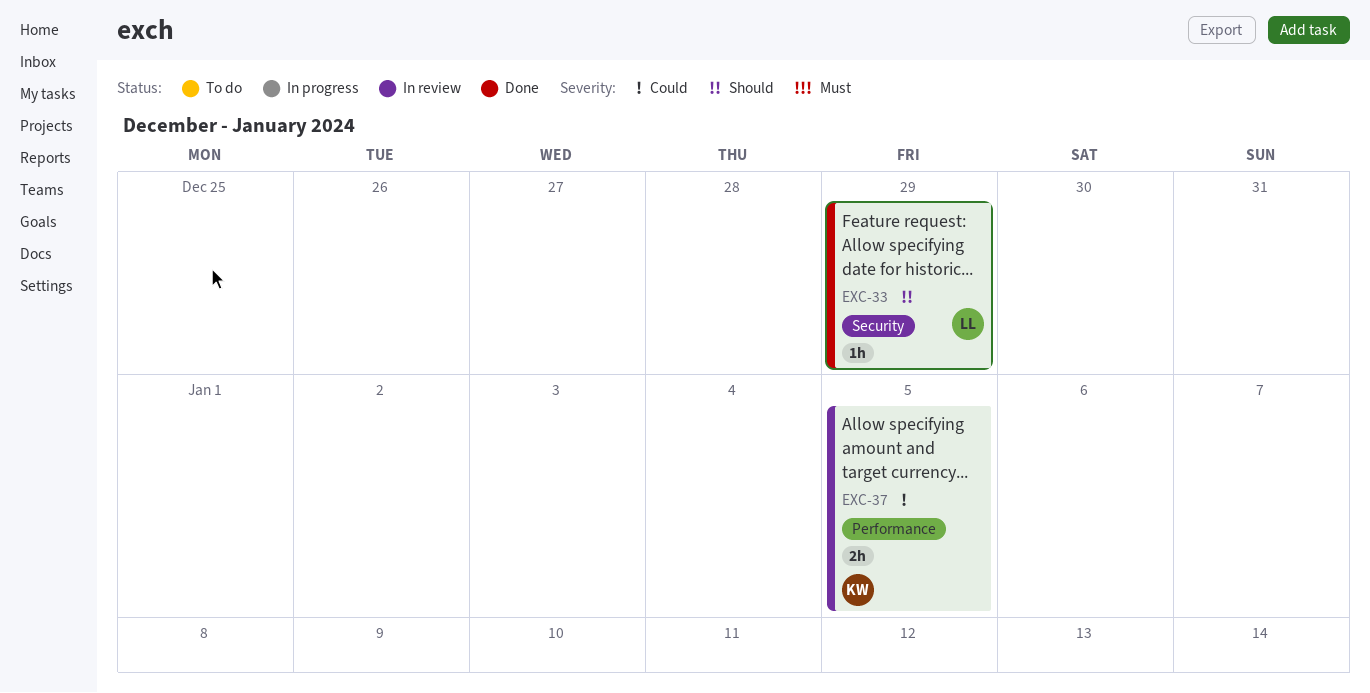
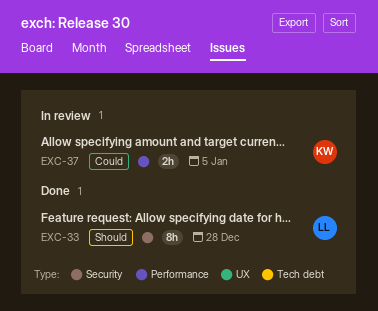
EXC-33, estimate: 1h -> 8h
EXC-33, due: Dec 29 -> Dec 28

